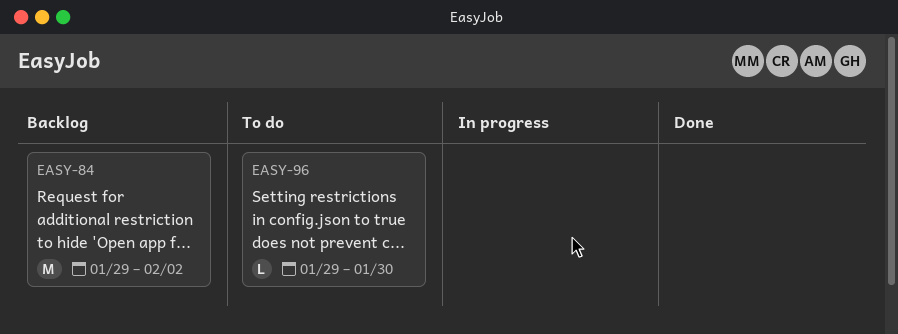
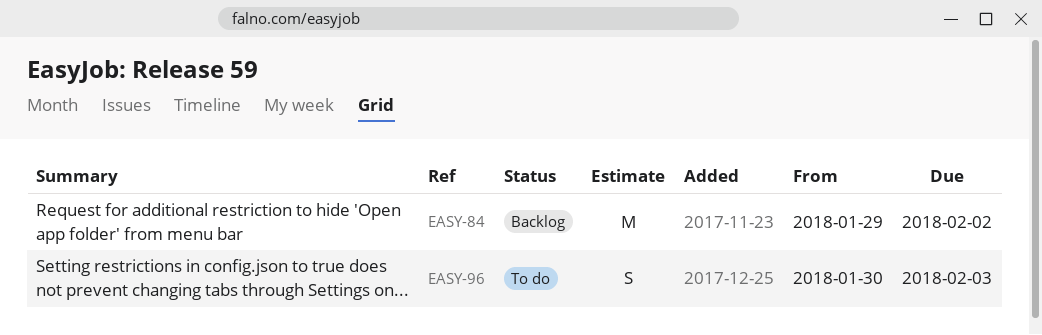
EASY-96, estimate: L -> S
EASY-96, start: Jan 29 -> Jan 30
EASY-96, due: Jan 30 -> Feb 3

